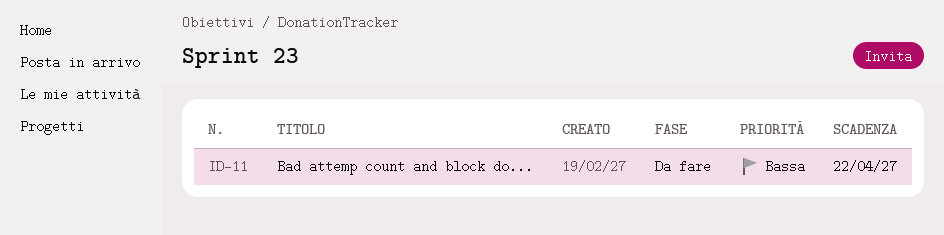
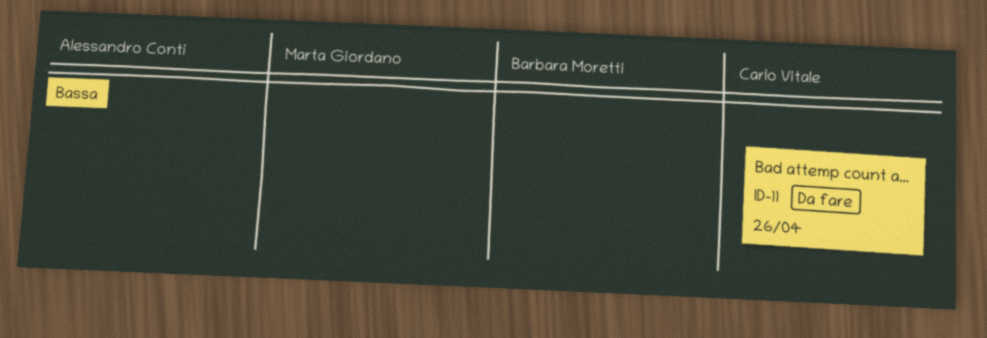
ID-11, due: Apr 22 -> Apr 26

